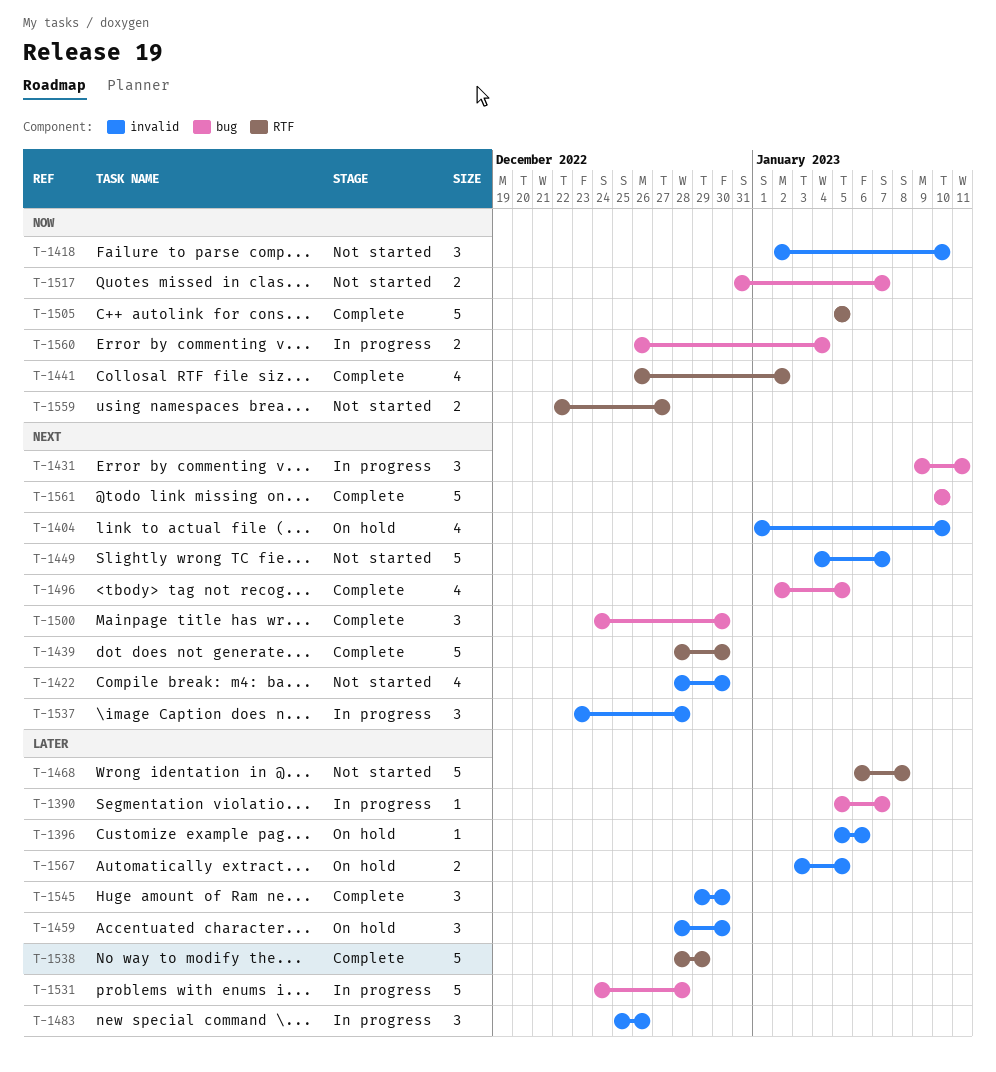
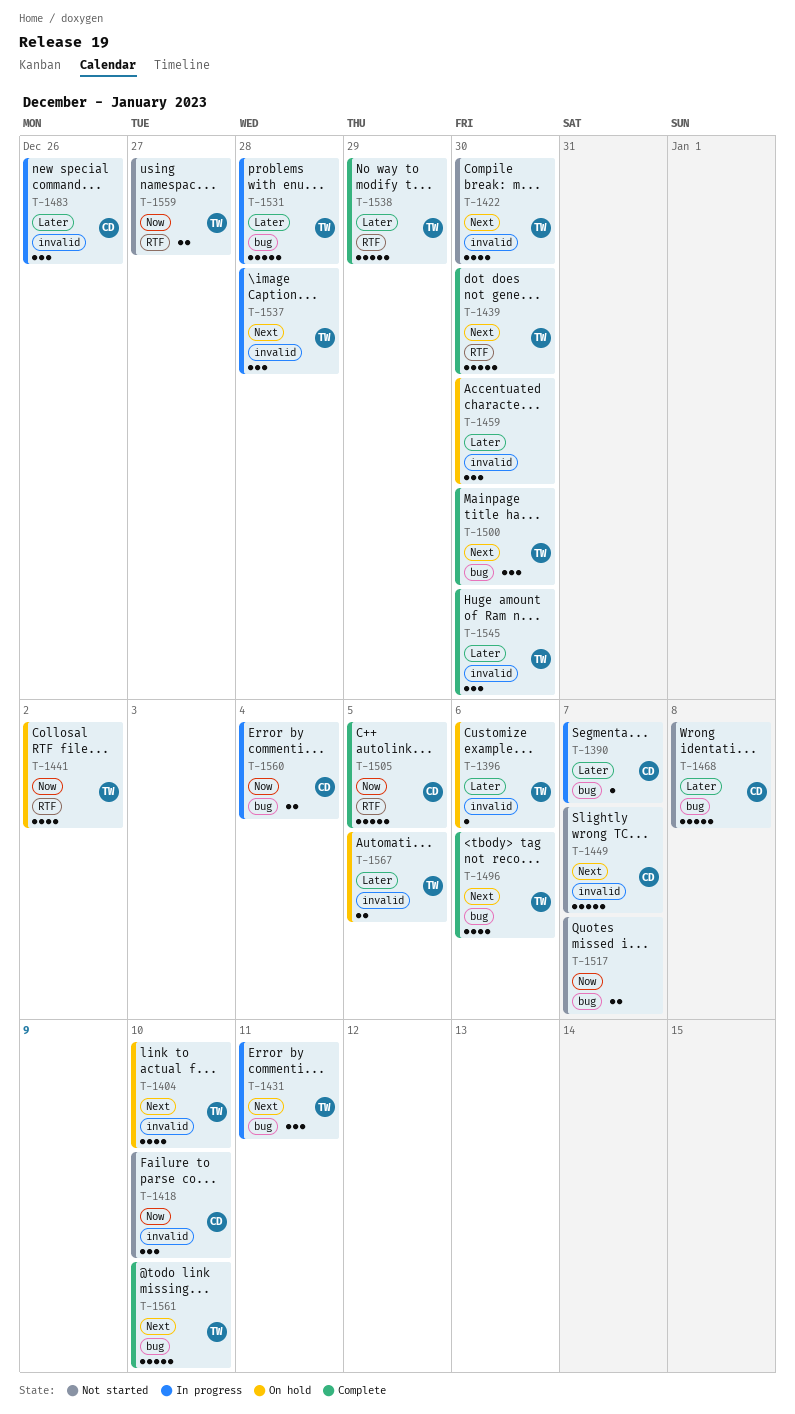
T-1441, status: Complete -> On hold
T-1468, label: RTF -> bug
T-1496, due: Jan 5 -> Jan 6

